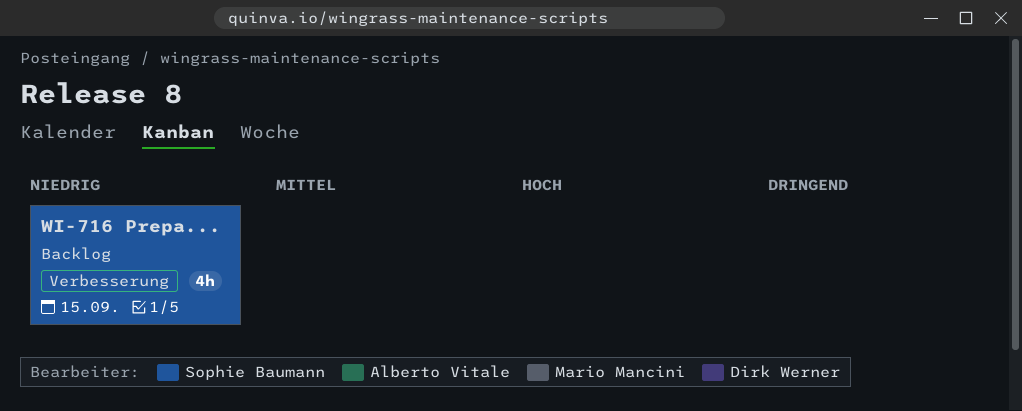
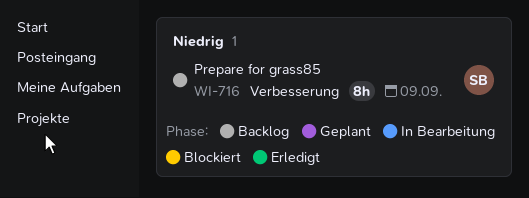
WI-716, estimate: 4h -> 8h
WI-716, due: Sep 15 -> Sep 9

